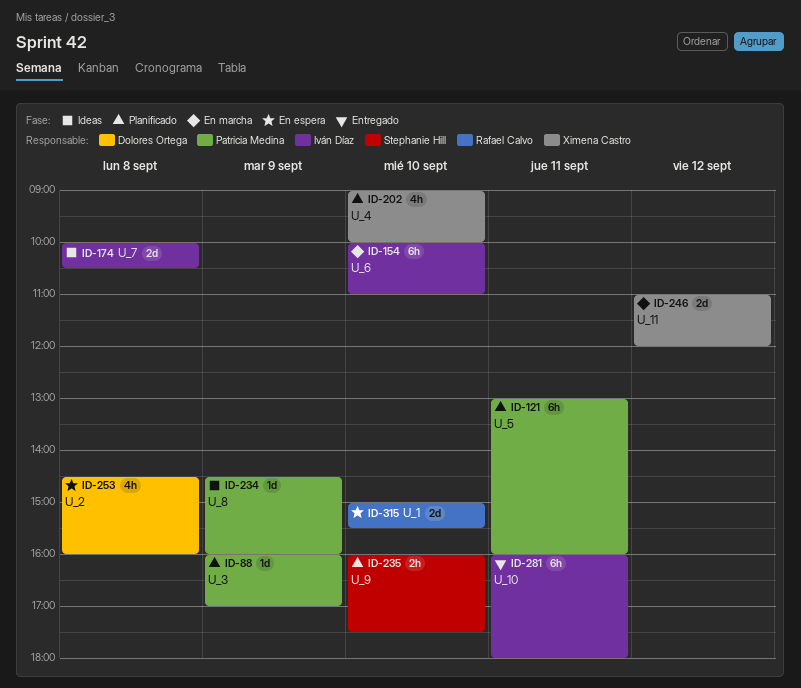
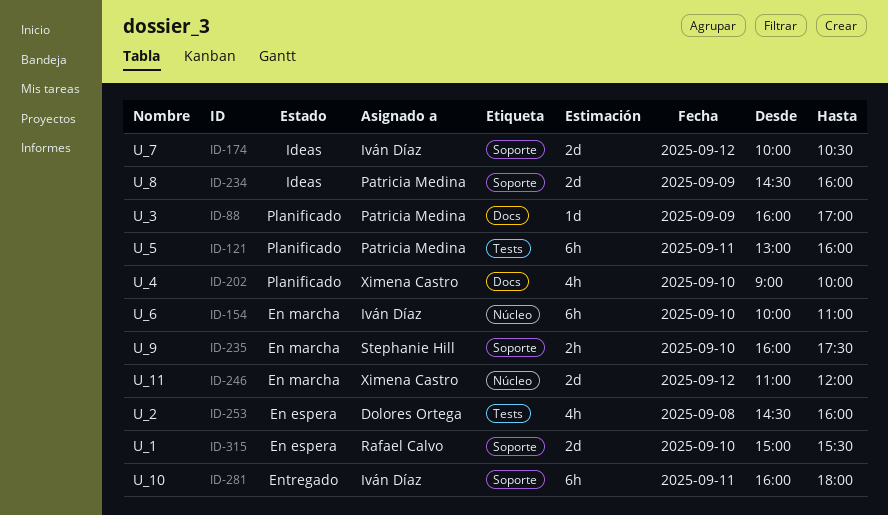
ID-174, day: Sep 8 -> Sep 12
ID-234, estimate: 1d -> 2d
ID-235, status: Planificado -> En marcha

